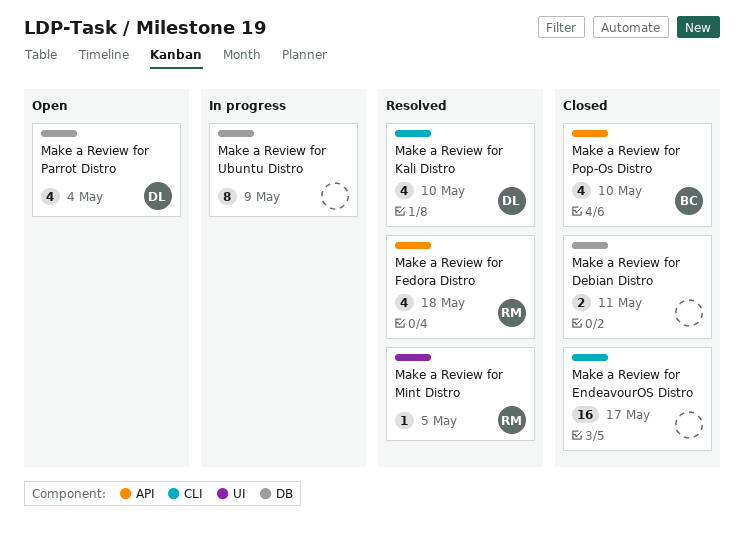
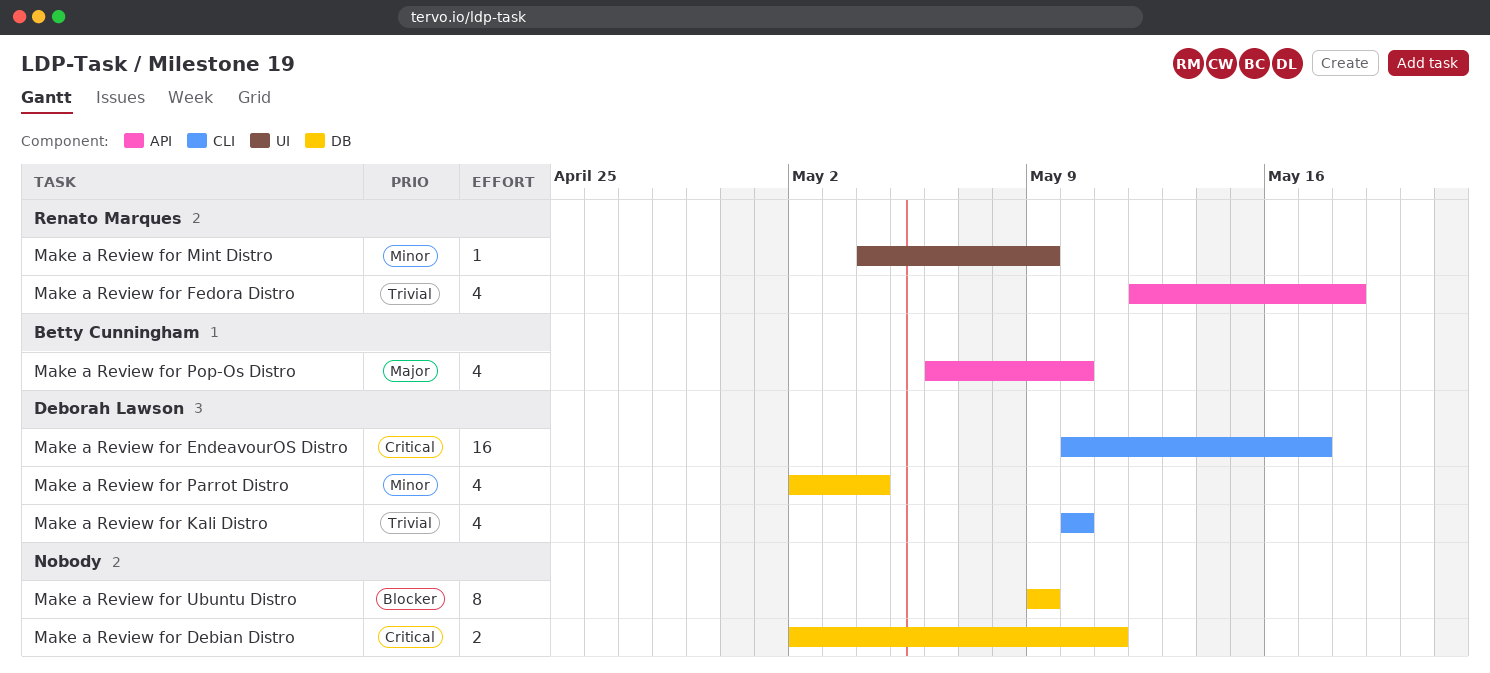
Make a Review for EndeavourOS Distro, owner: none -> Deborah Lawson
Make a Review for Mint Distro, due: May 5 -> May 9

